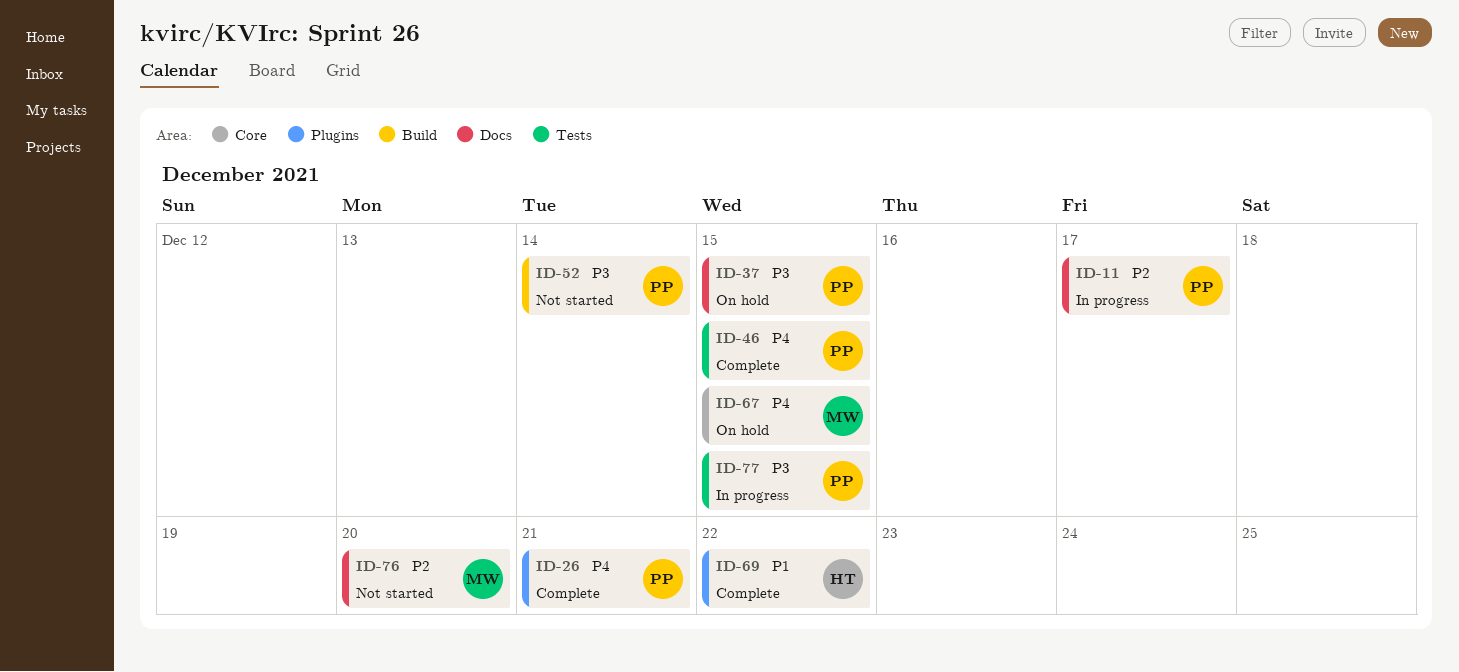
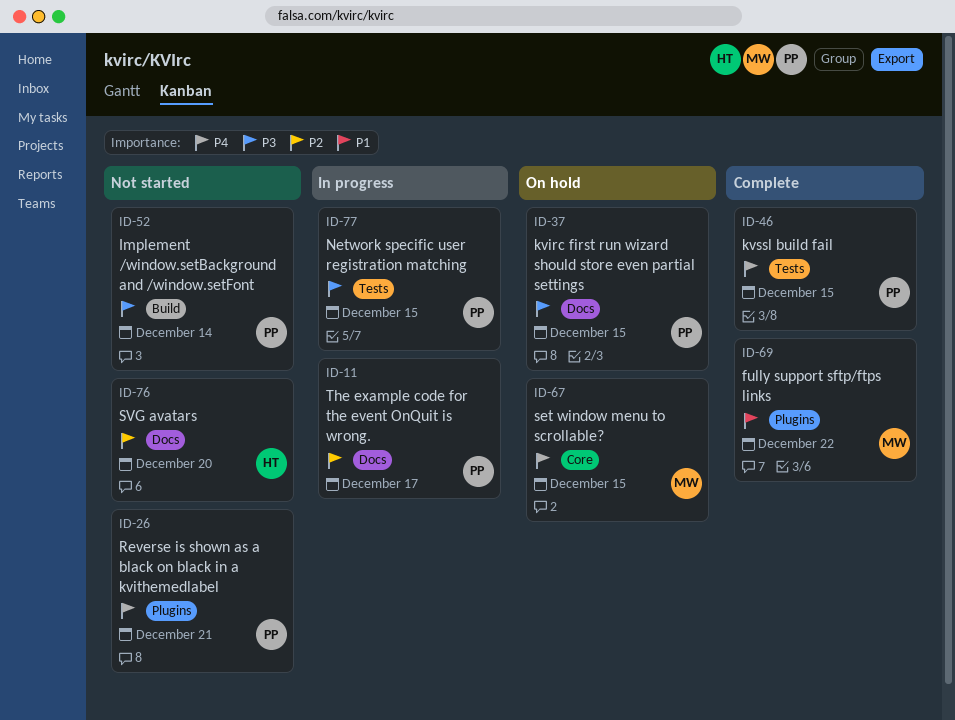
ID-26, status: Complete -> Not started
ID-69, owner: HT -> MW
ID-76, owner: MW -> HT

